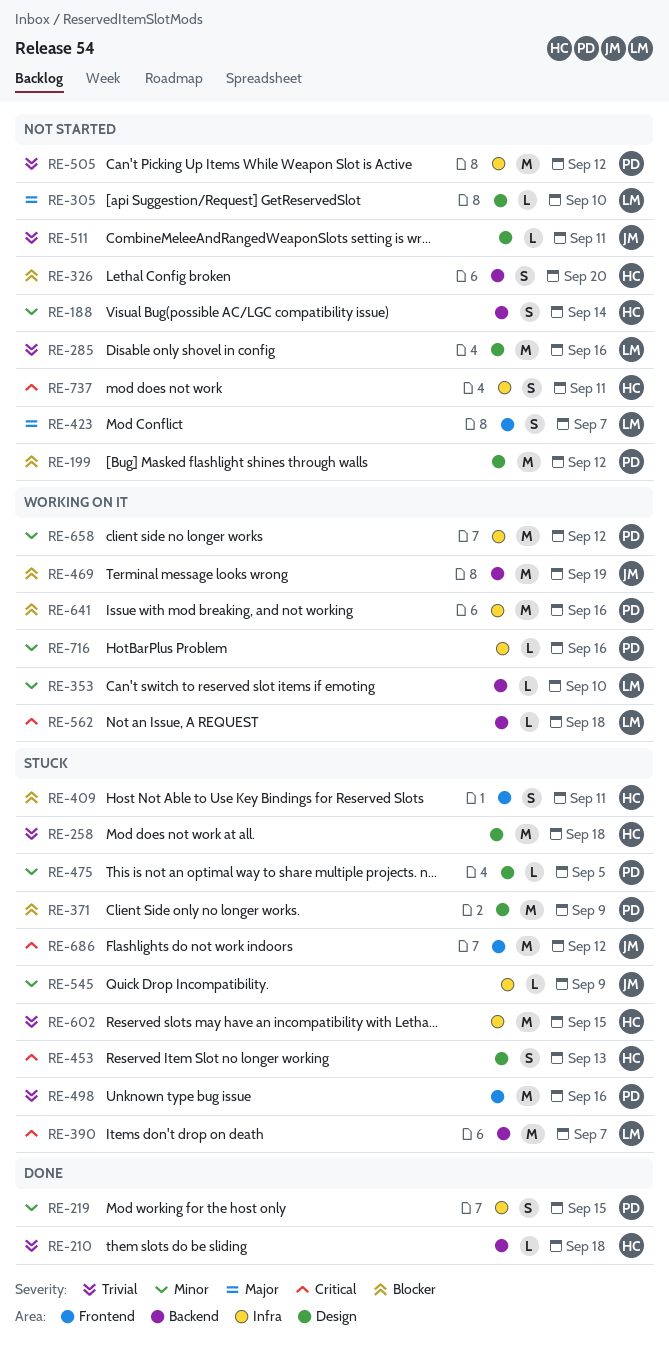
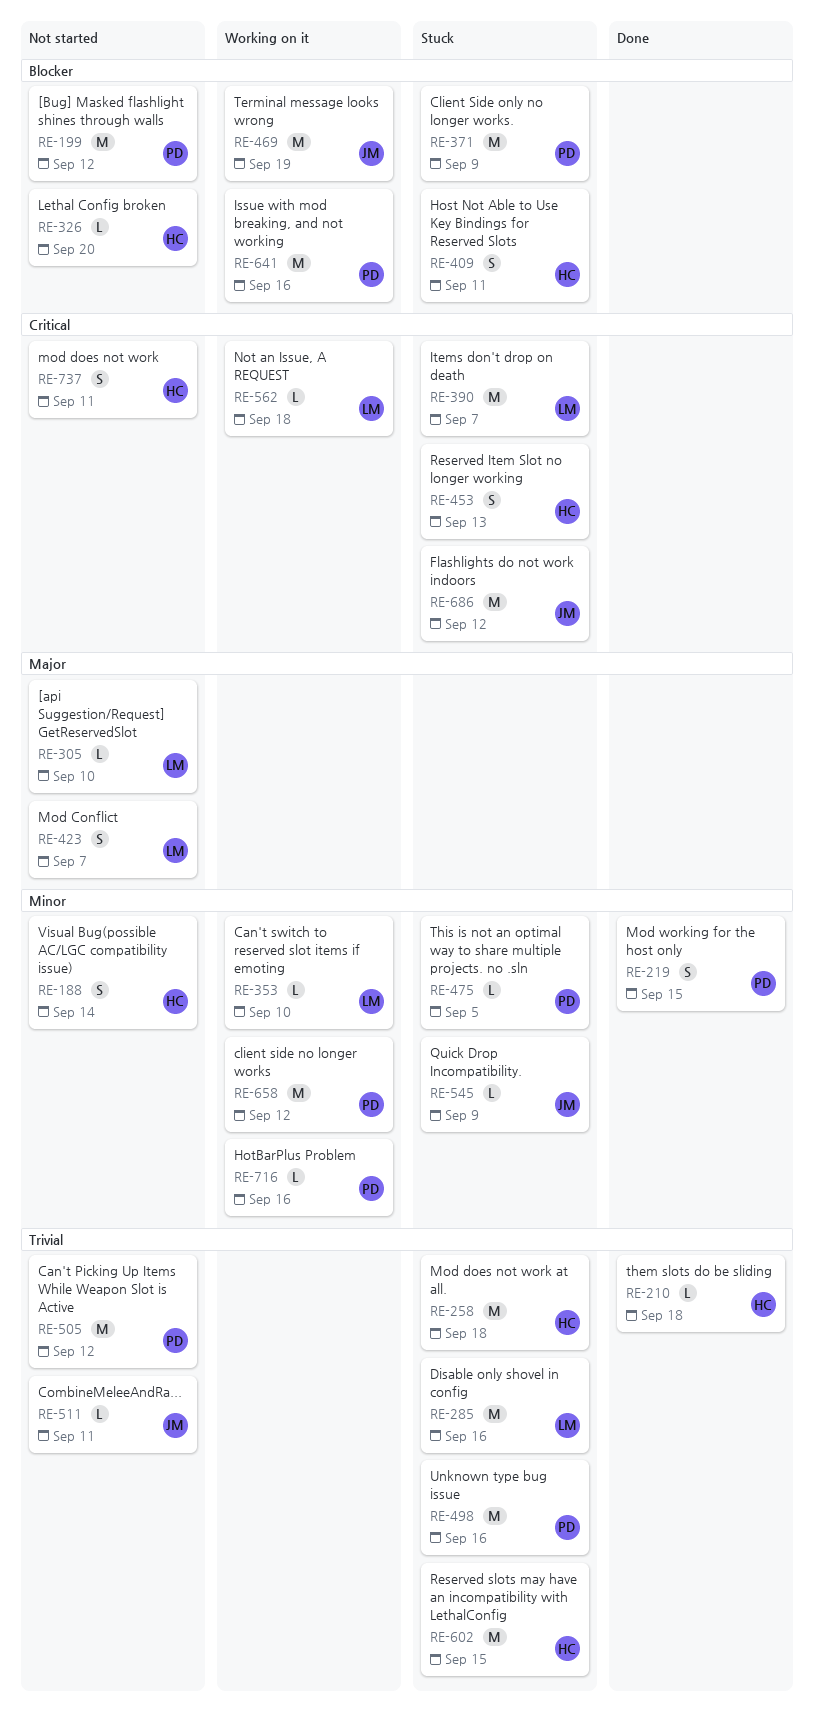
RE-285, status: Not started -> Stuck
RE-326, estimate: S -> L

